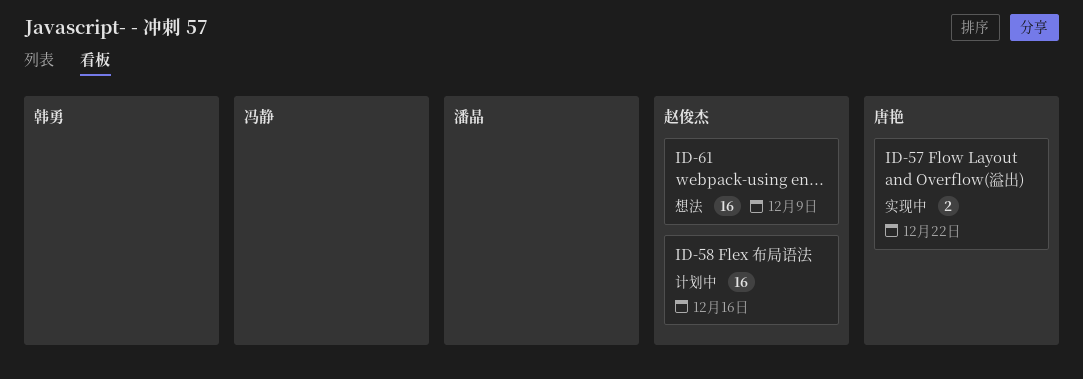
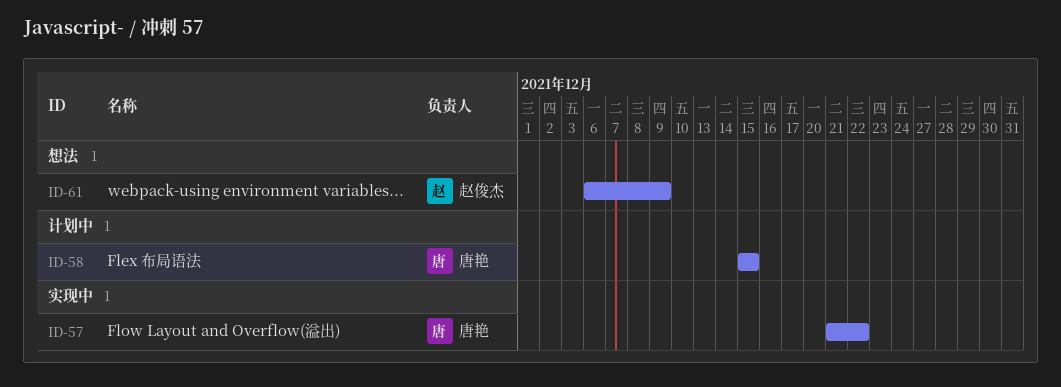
ID-58, owner: 赵俊杰 -> 唐艳
ID-58, due: Dec 16 -> Dec 15

